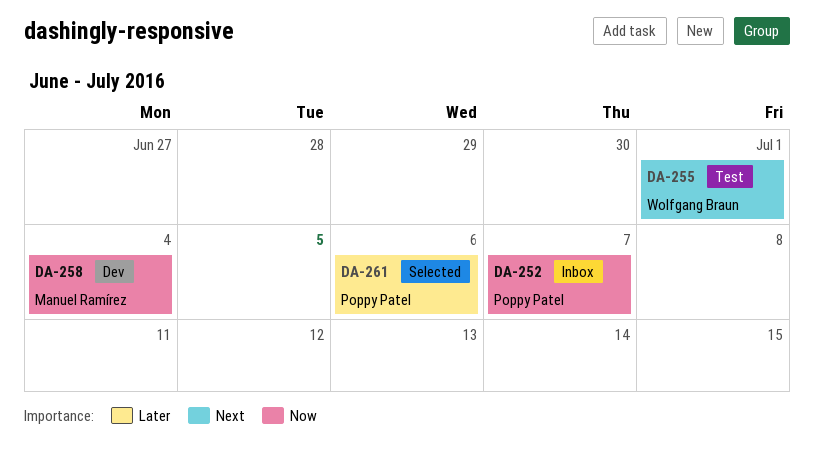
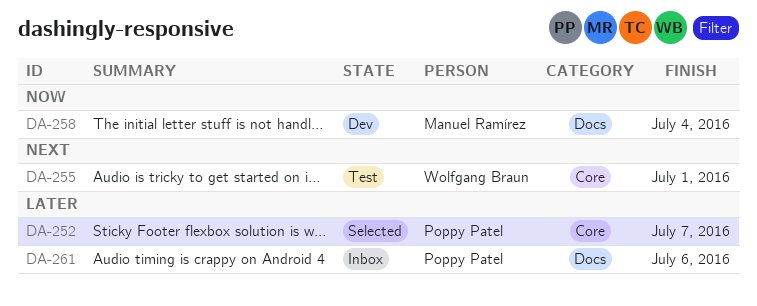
DA-252, status: Inbox -> Selected
DA-252, priority: Now -> Later
DA-261, status: Selected -> Inbox

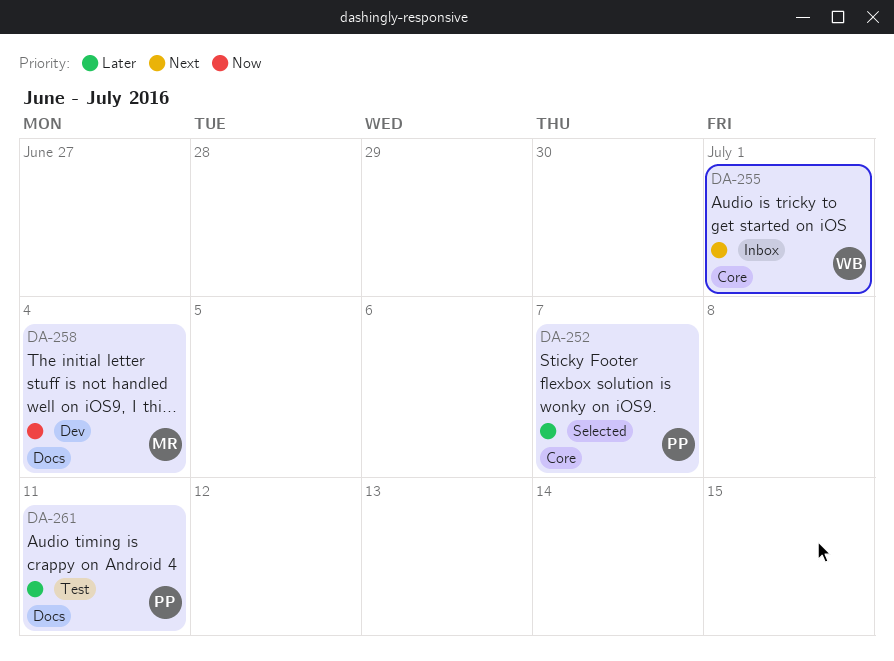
DA-255, status: Test -> Inbox
DA-261, status: Inbox -> Test
DA-261, due: Jul 6 -> Jul 11

